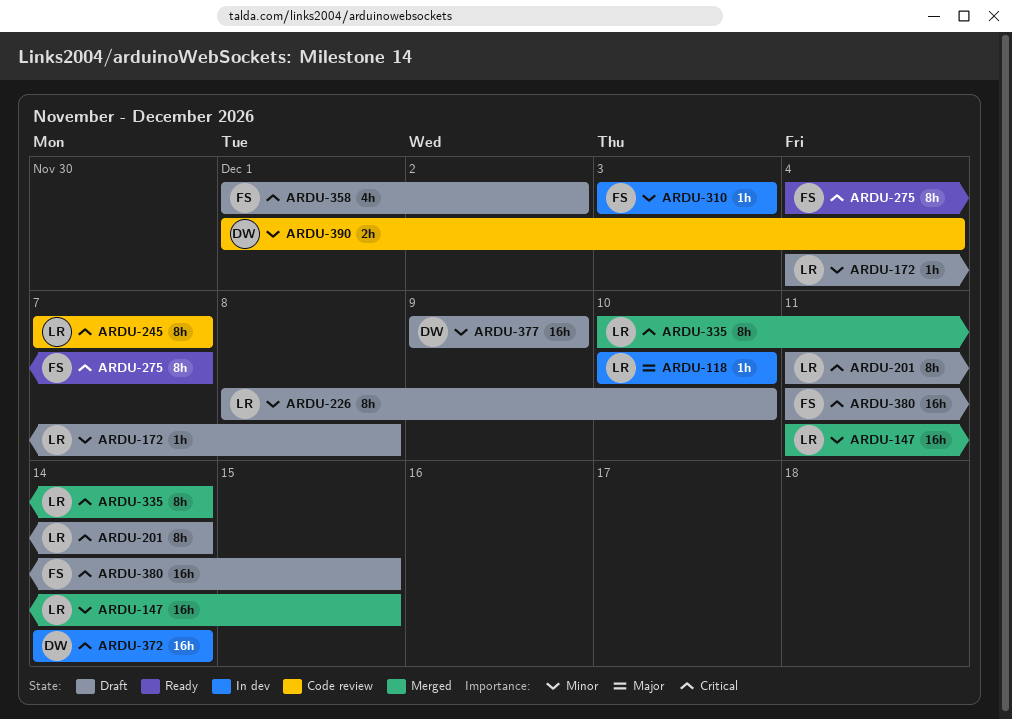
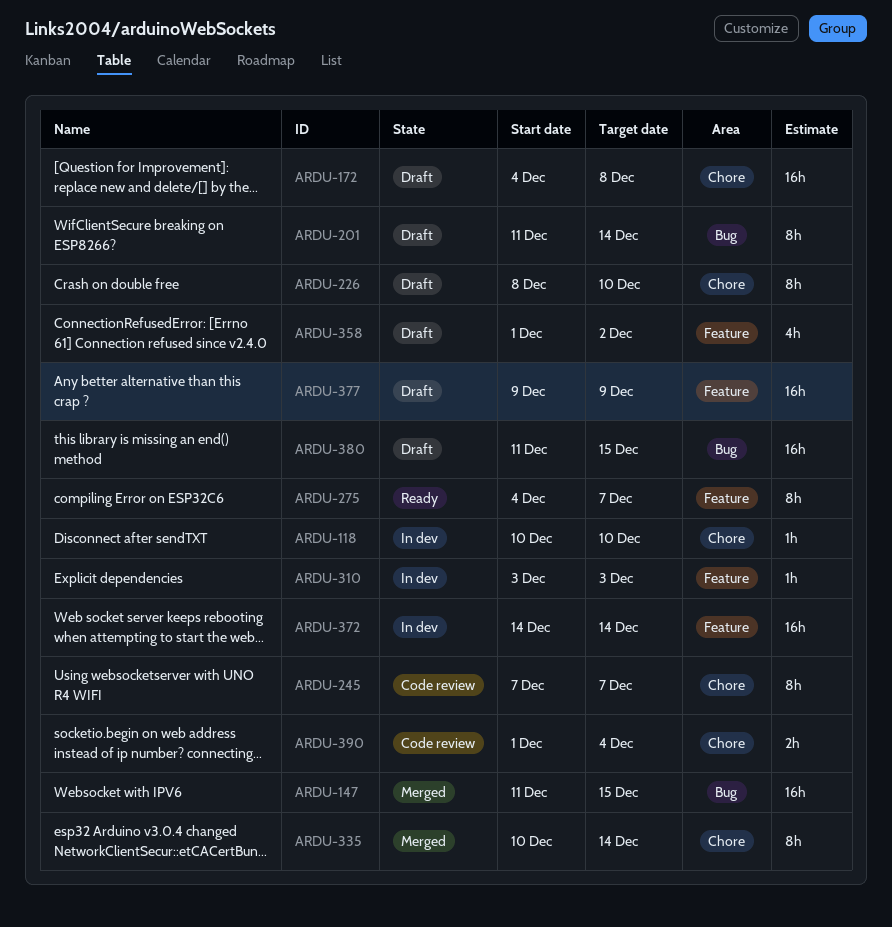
ARDU-172, estimate: 1h -> 16h

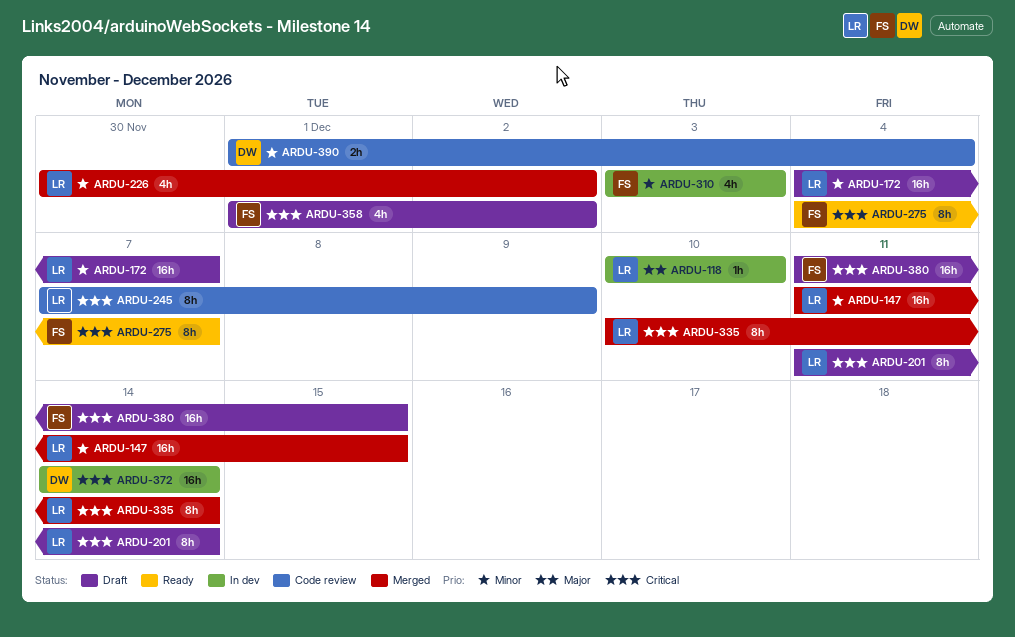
ARDU-172, due: Dec 8 -> Dec 7
ARDU-226, status: Draft -> Merged
ARDU-226, estimate: 8h -> 4h
ARDU-226, start: Dec 8 -> Nov 30
ARDU-226, due: Dec 10 -> Dec 2
ARDU-245, due: Dec 7 -> Dec 9
ARDU-310, estimate: 1h -> 4h
ARDU-377: present -> none

